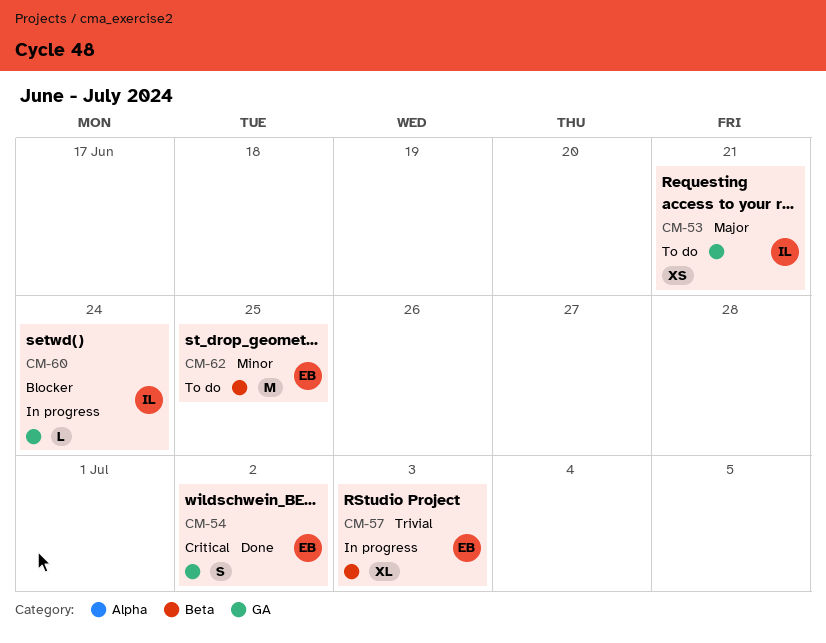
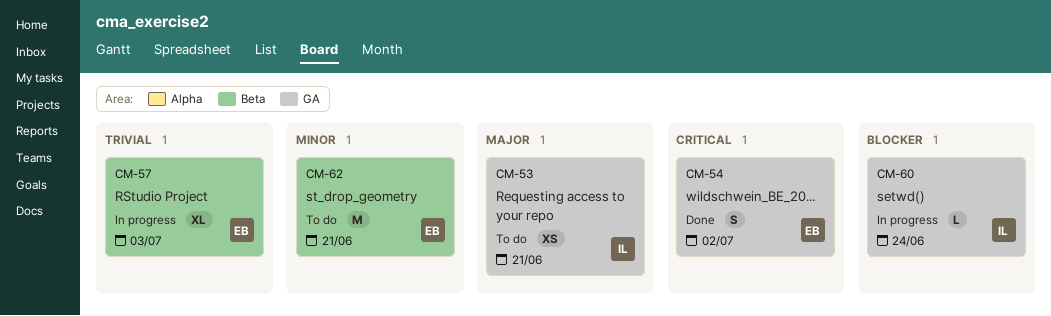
CM-62, due: Jun 25 -> Jun 21

